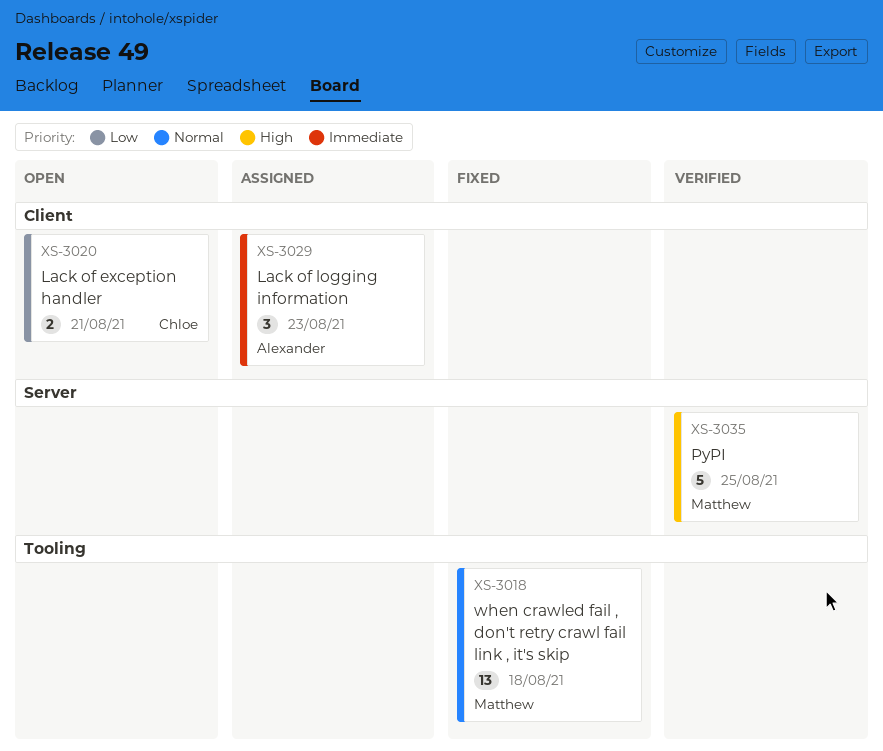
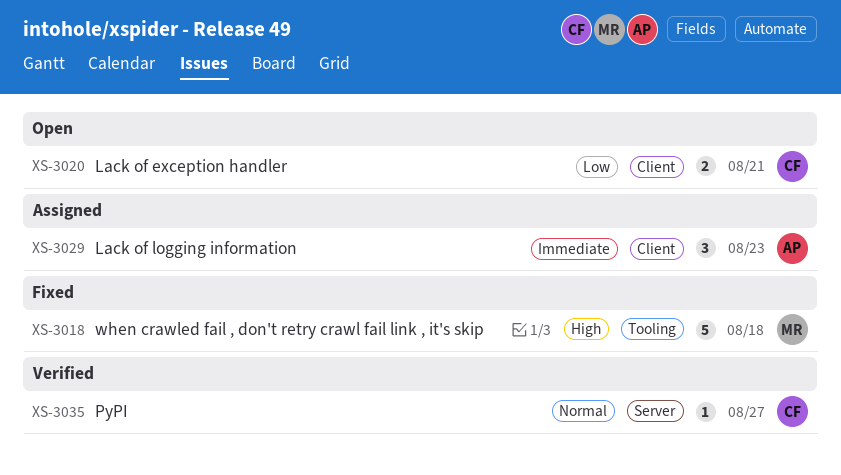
XS-3018, priority: Normal -> High
XS-3018, estimate: 13 -> 5
XS-3035, owner: Matthew -> Chloe
XS-3035, priority: High -> Normal
XS-3035, estimate: 5 -> 1
XS-3035, due: Aug 25 -> Aug 27

